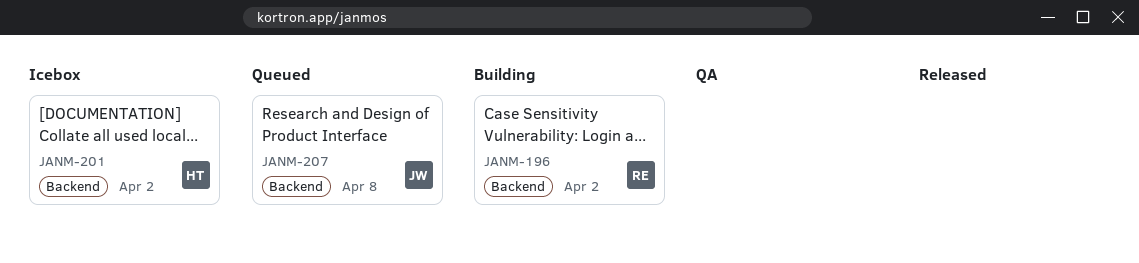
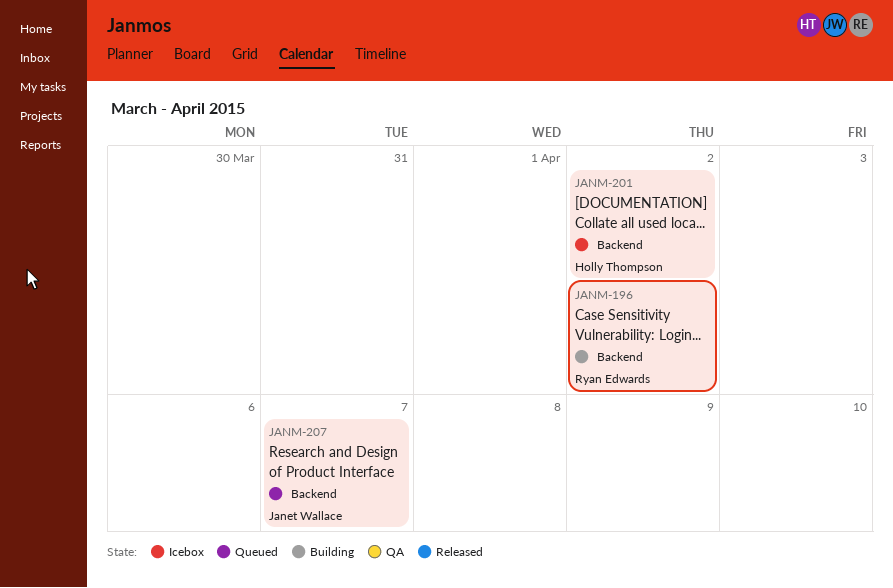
JANM-207, due: Apr 8 -> Apr 7

